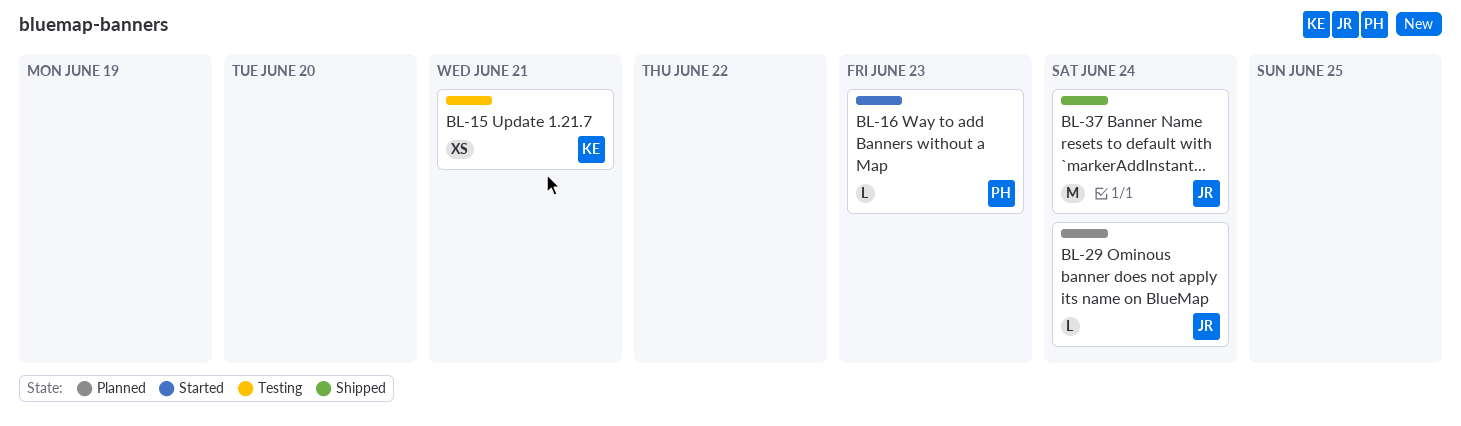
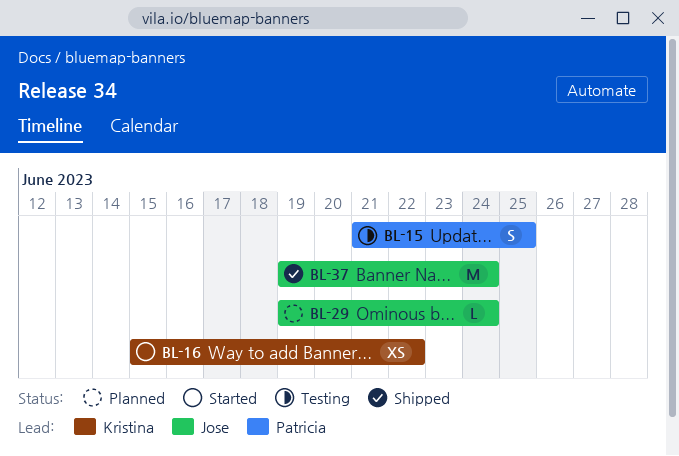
BL-15, owner: Kristina -> Patricia
BL-15, estimate: XS -> S
BL-15, due: Jun 21 -> Jun 25
BL-16, owner: Patricia -> Kristina
BL-16, estimate: L -> XS
BL-16, due: Jun 23 -> Jun 22

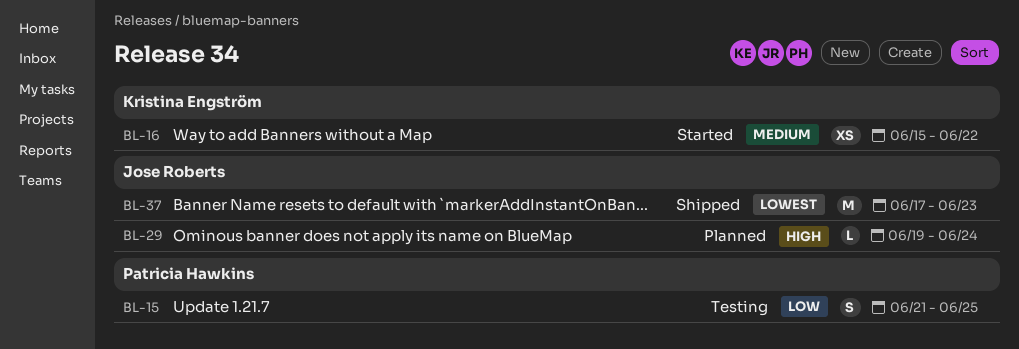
BL-37, start: Jun 19 -> Jun 17
BL-37, due: Jun 24 -> Jun 23

